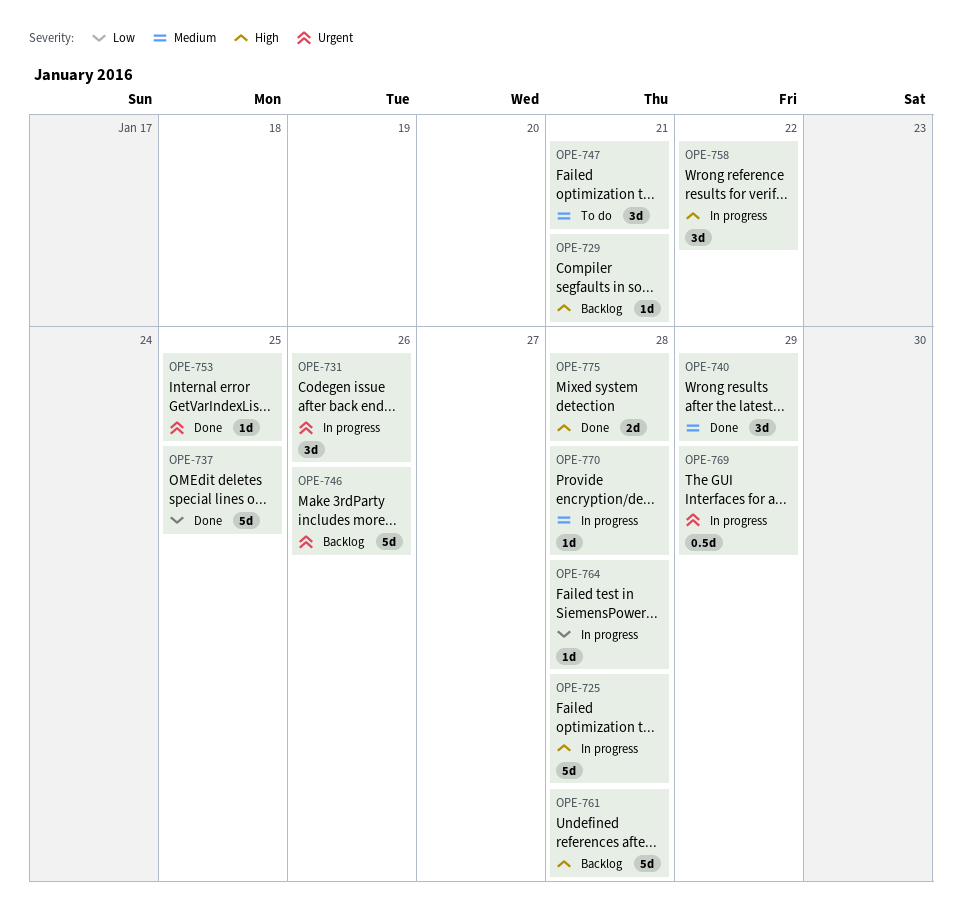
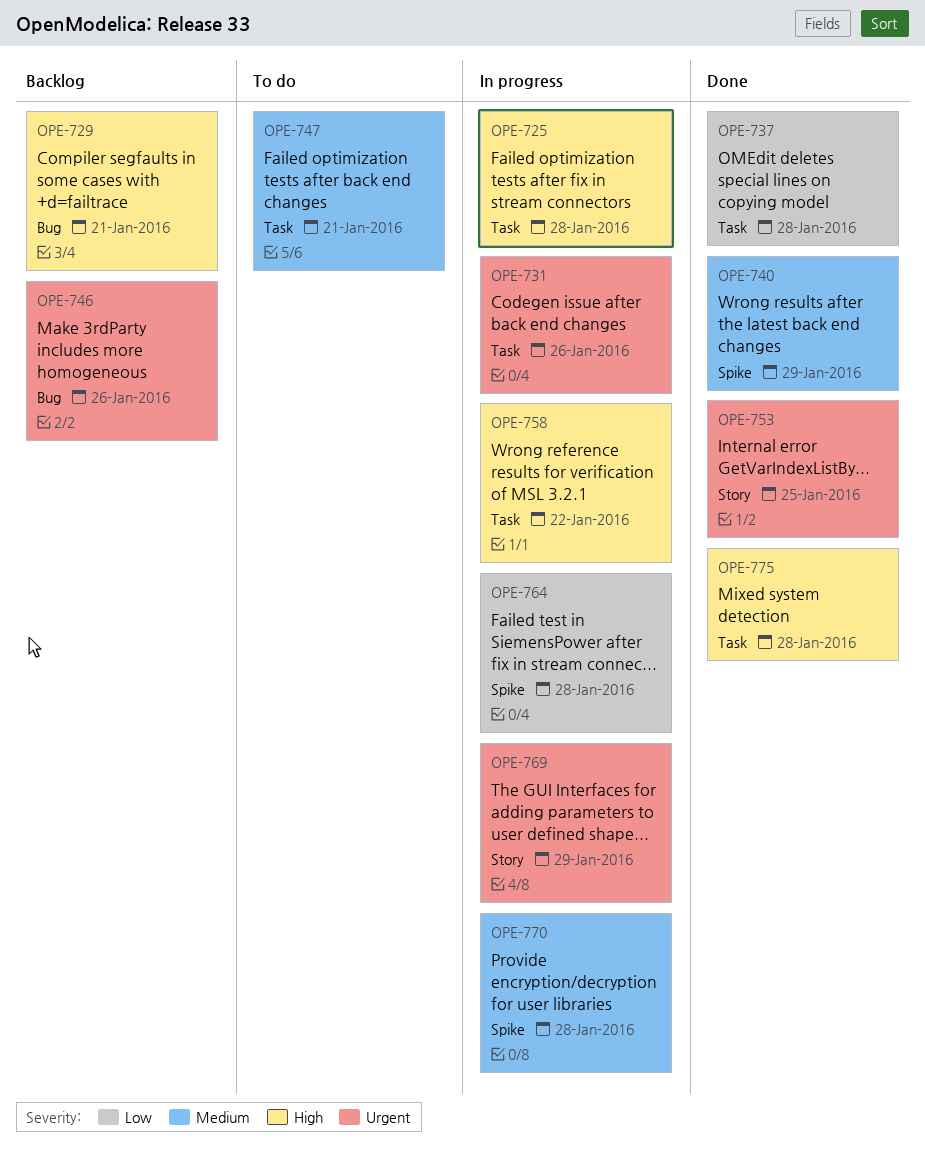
OPE-737, due: Jan 25 -> Jan 28
OPE-761: present -> none

